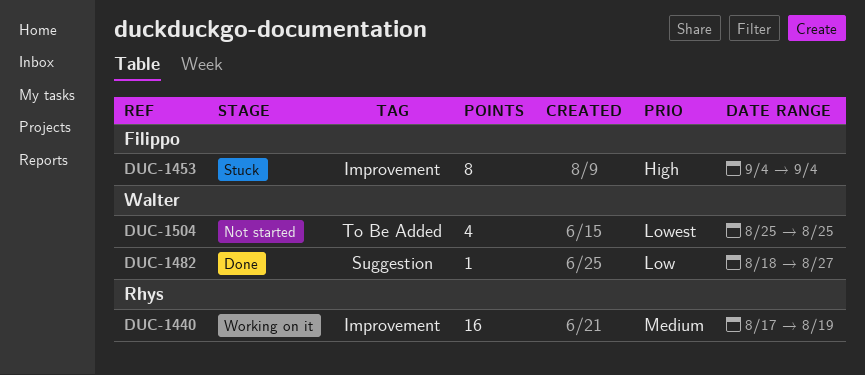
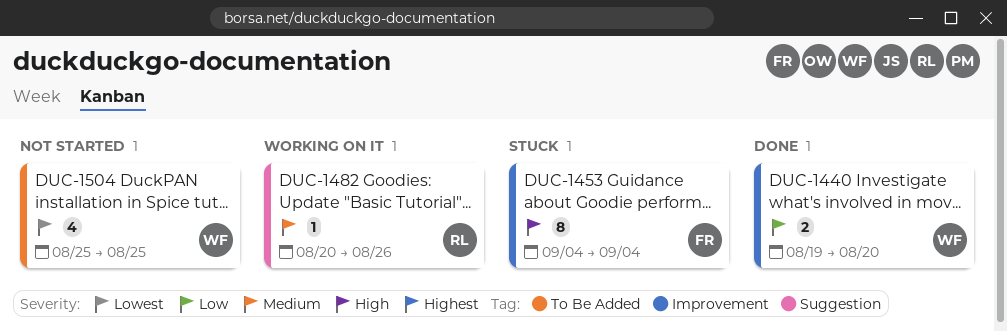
DUC-1440, status: Working on it -> Done
DUC-1440, owner: Rhys -> Walter
DUC-1440, priority: Medium -> Low
DUC-1440, estimate: 16 -> 2
DUC-1440, start: Aug 17 -> Aug 19
DUC-1440, due: Aug 19 -> Aug 20
DUC-1482, status: Done -> Working on it
DUC-1482, owner: Walter -> Rhys
DUC-1482, priority: Low -> Medium
DUC-1482, start: Aug 18 -> Aug 20
DUC-1482, due: Aug 27 -> Aug 26

